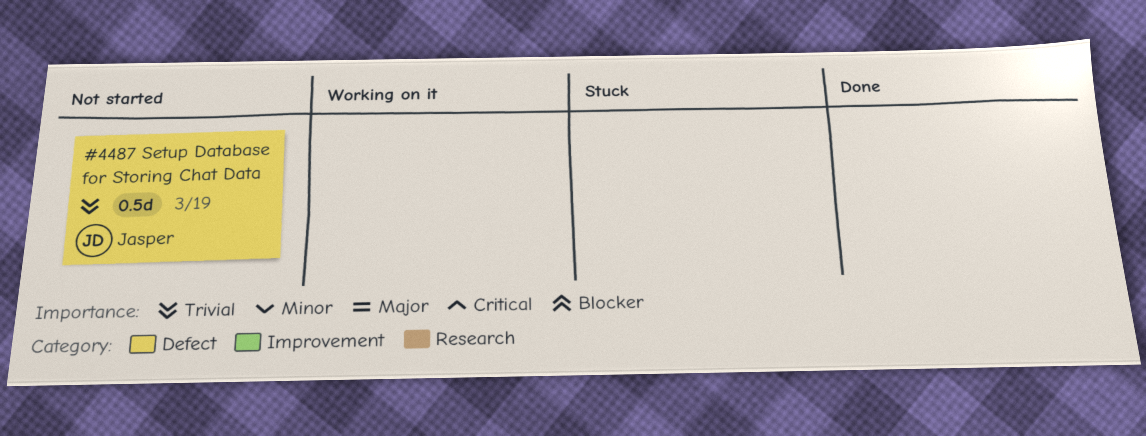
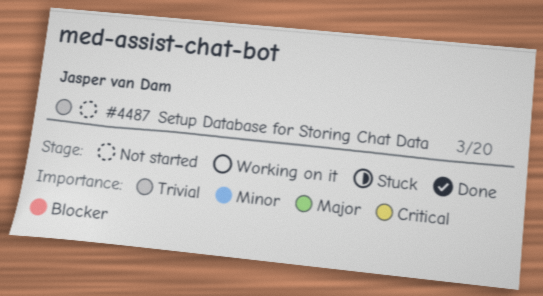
#4487, due: Mar 19 -> Mar 20

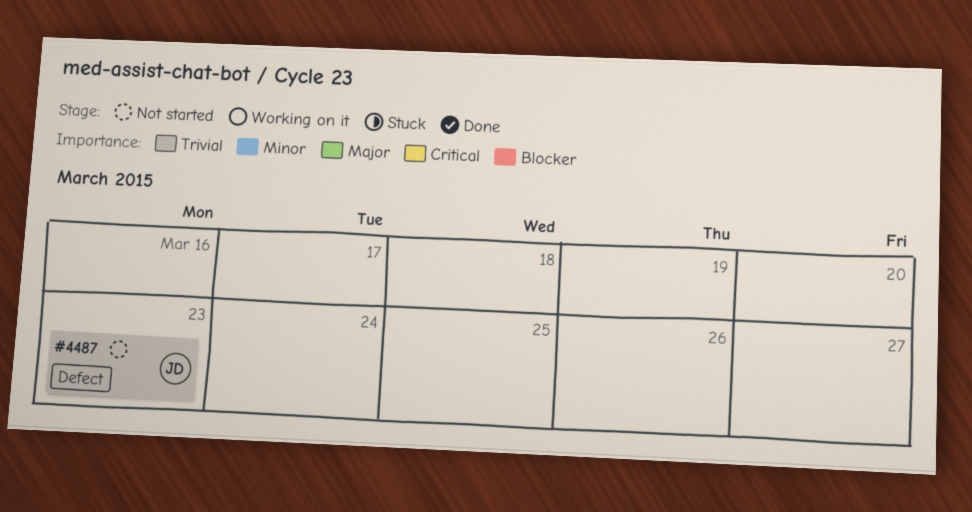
#4487, due: Mar 20 -> Mar 23

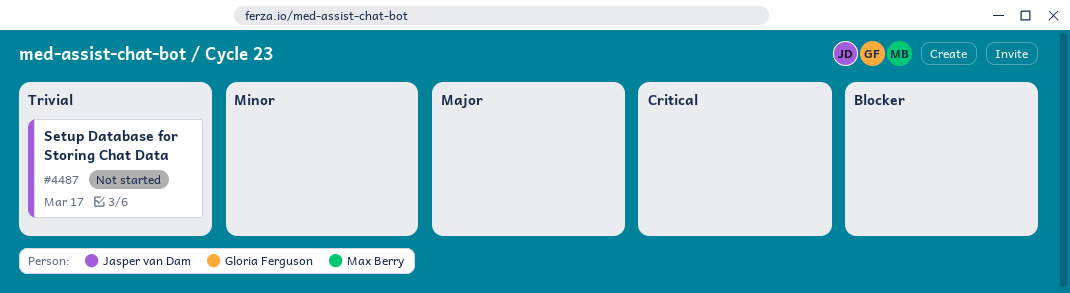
#4487, due: Mar 23 -> Mar 17

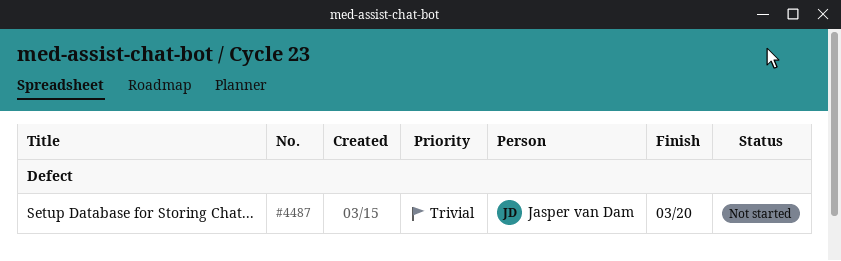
#4487, due: Mar 17 -> Mar 20

